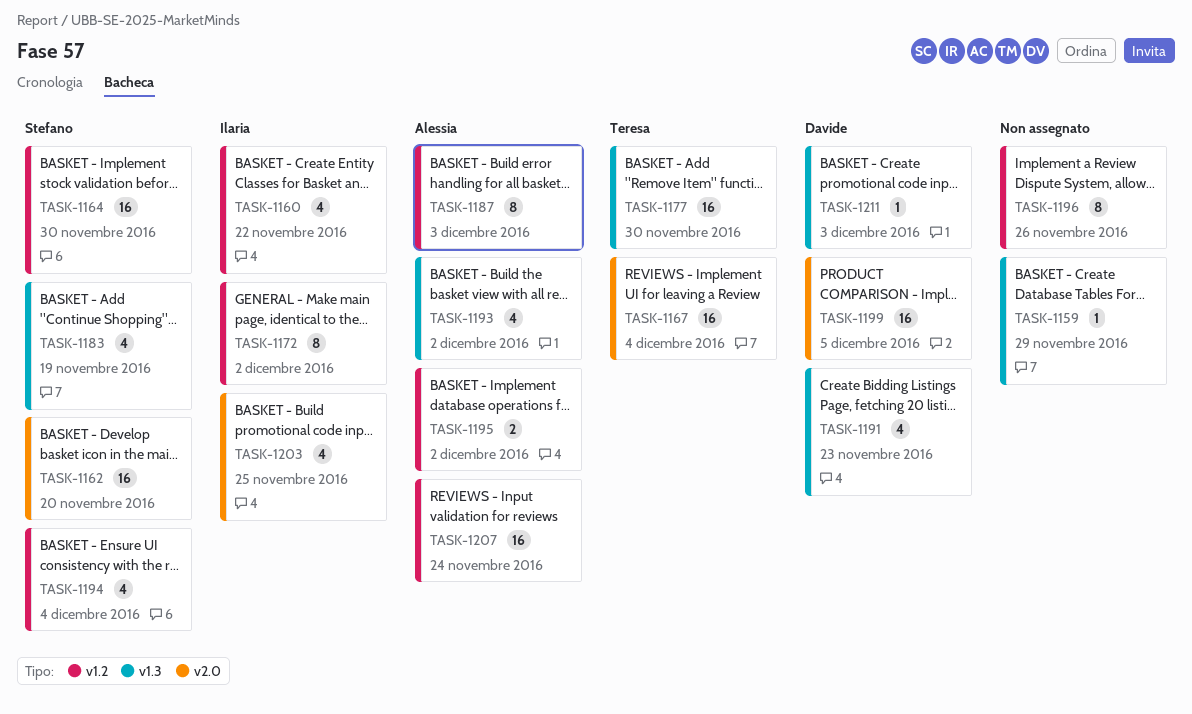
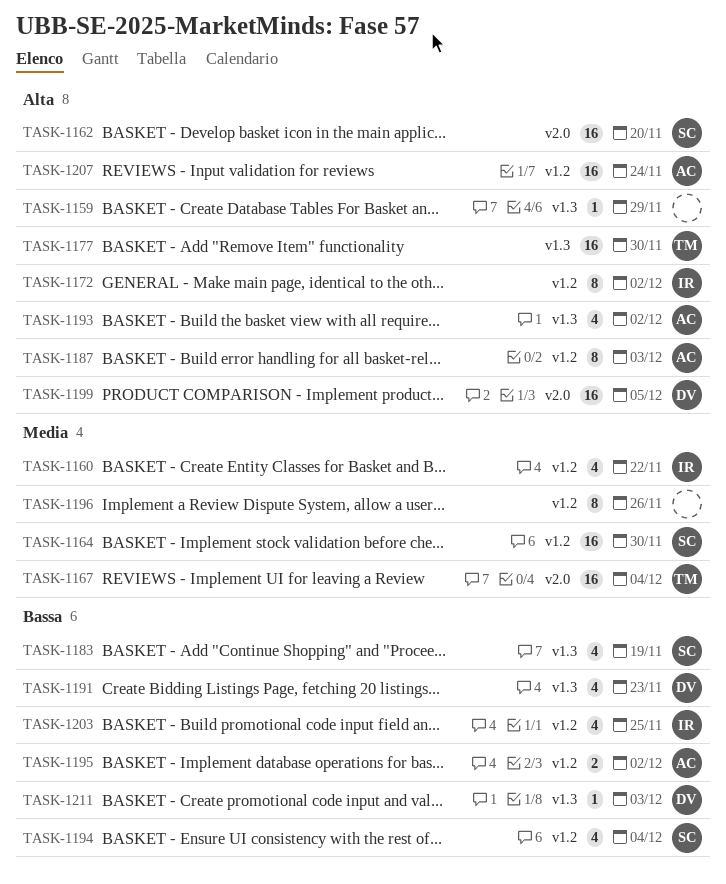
TASK-1203, label: v2.0 -> v1.2

